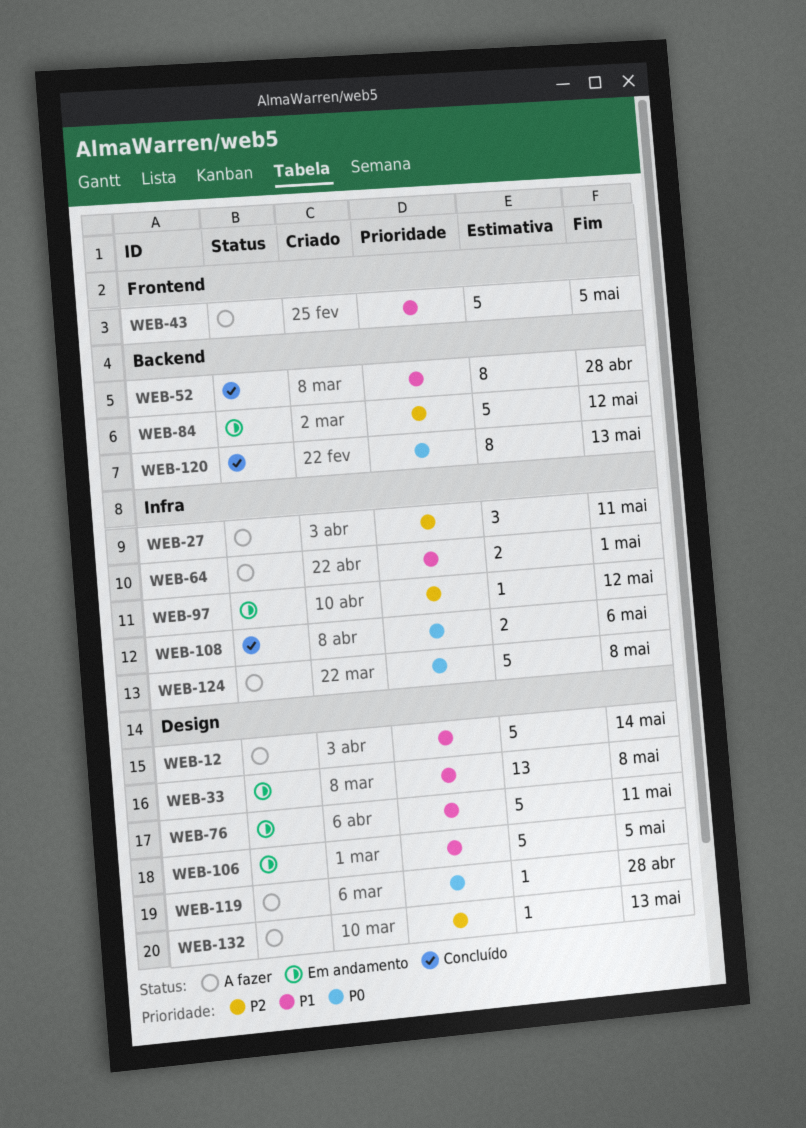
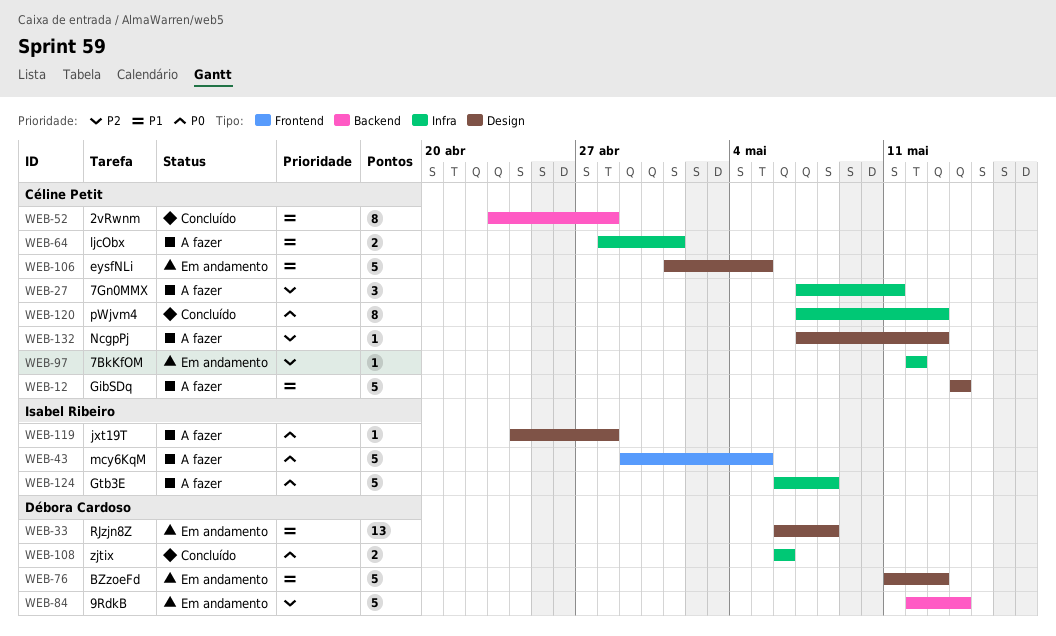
WEB-43, priority: P1 -> P0
WEB-76, due: May 11 -> May 13
WEB-84, due: May 12 -> May 14
WEB-120, label: Backend -> Infra

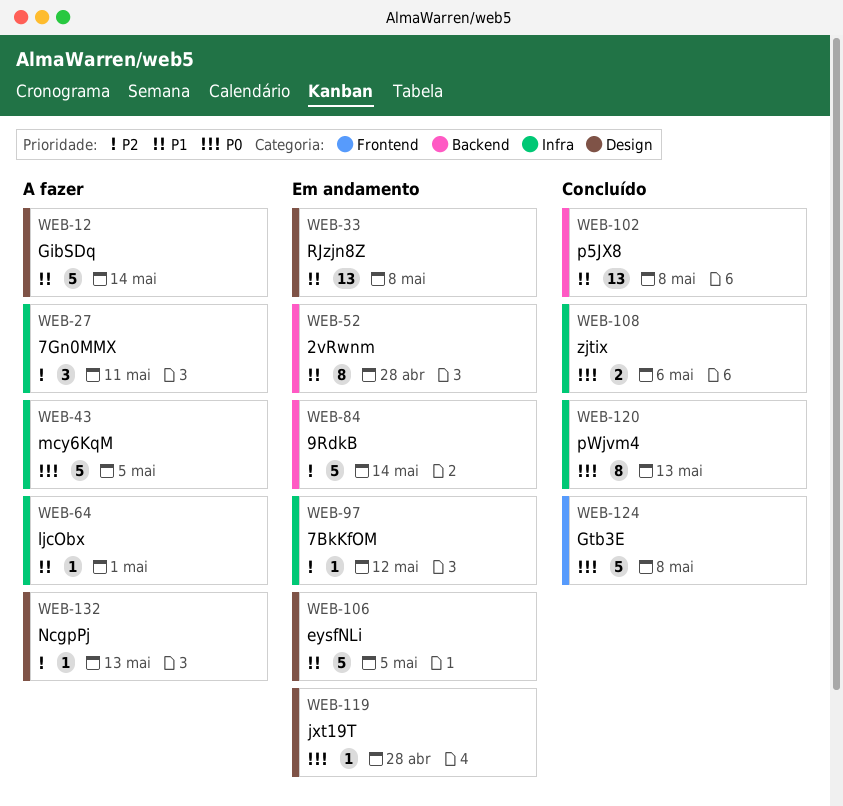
WEB-43, label: Frontend -> Infra
WEB-52, status: Concluído -> Em andamento
WEB-64, estimate: 2 -> 1
WEB-76: present -> none
WEB-102: none -> present
WEB-119, status: A fazer -> Em andamento
WEB-124, status: A fazer -> Concluído
WEB-124, label: Infra -> Frontend

